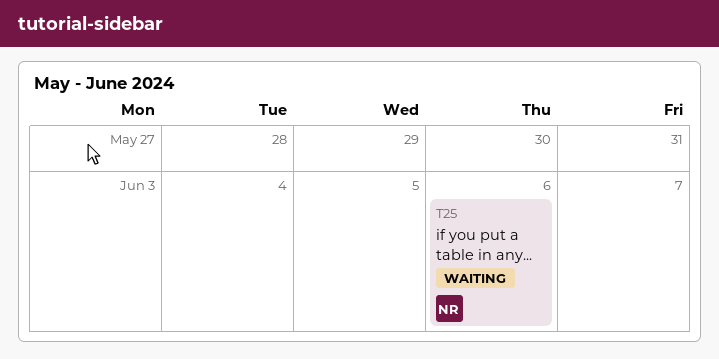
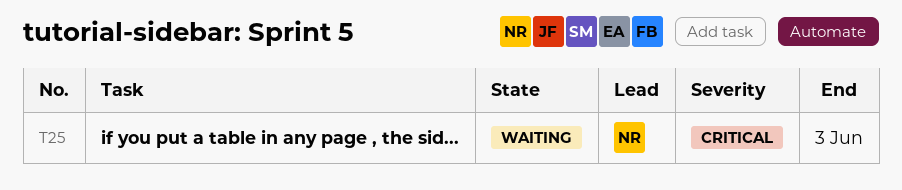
T25, due: Jun 6 -> Jun 3

